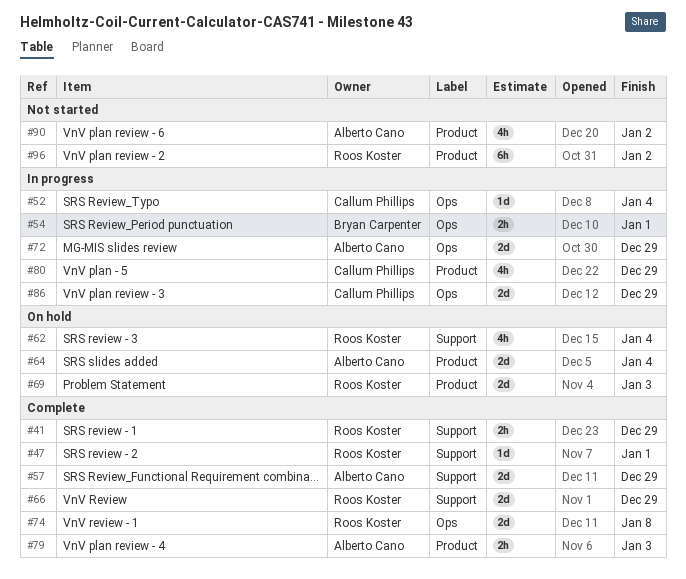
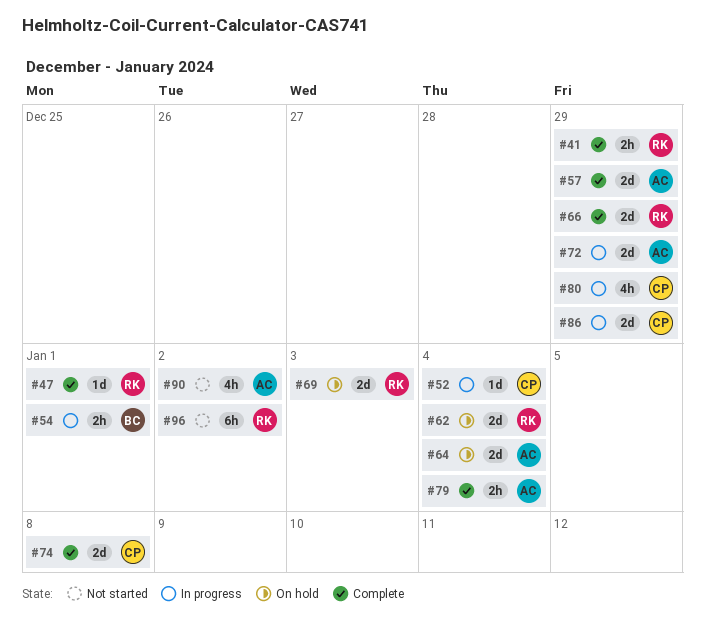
#62, estimate: 4h -> 2d
#74, owner: Roos Koster -> Callum Phillips
#79, due: Jan 3 -> Jan 4

